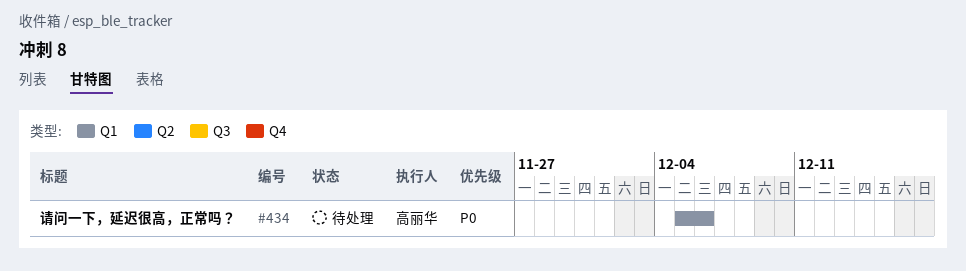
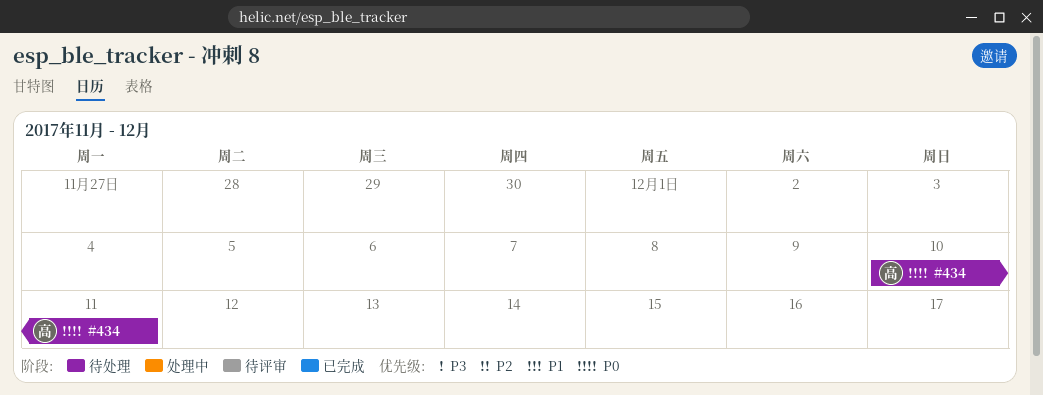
#434, start: Dec 5 -> Dec 10
#434, due: Dec 6 -> Dec 11

